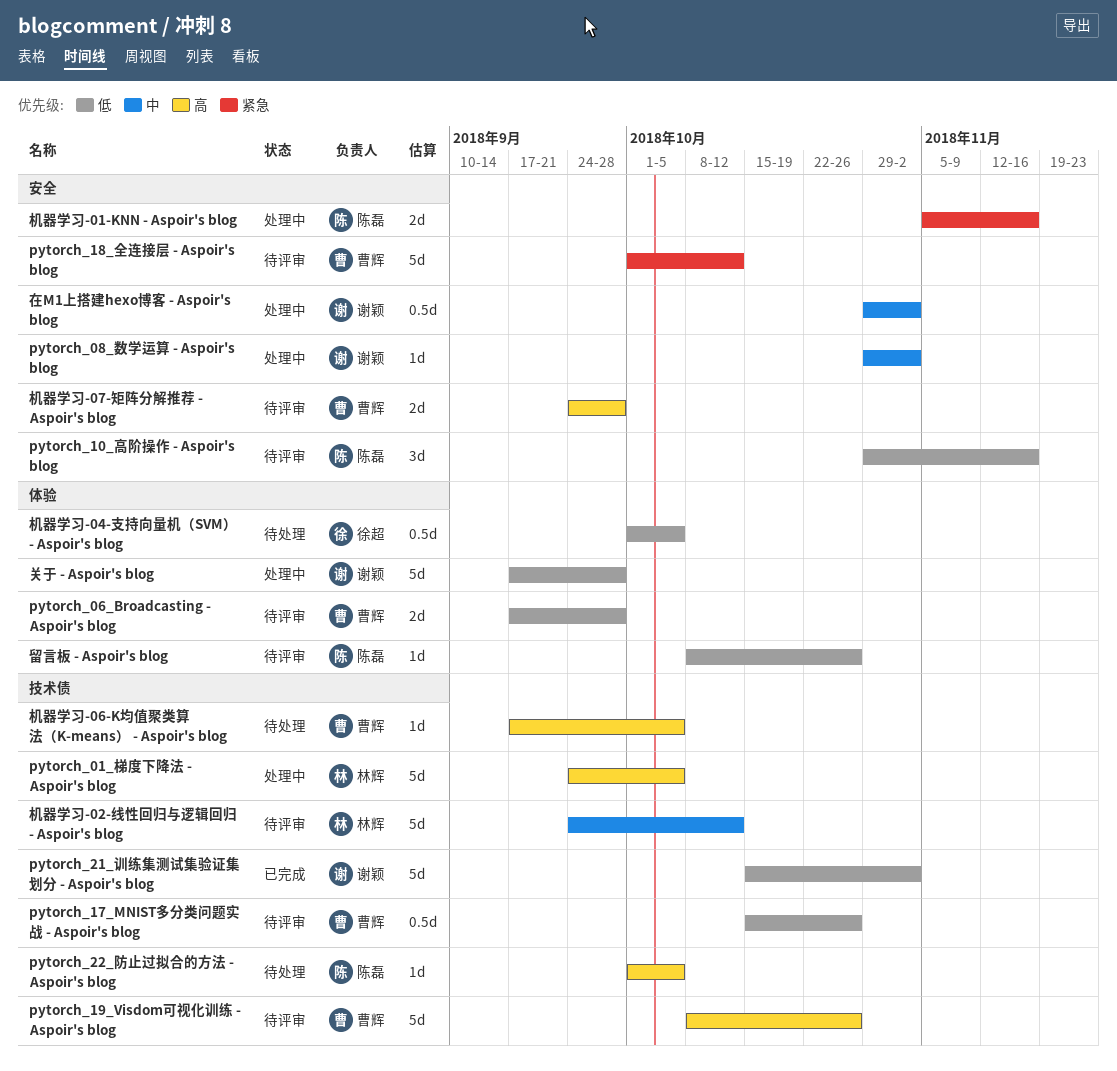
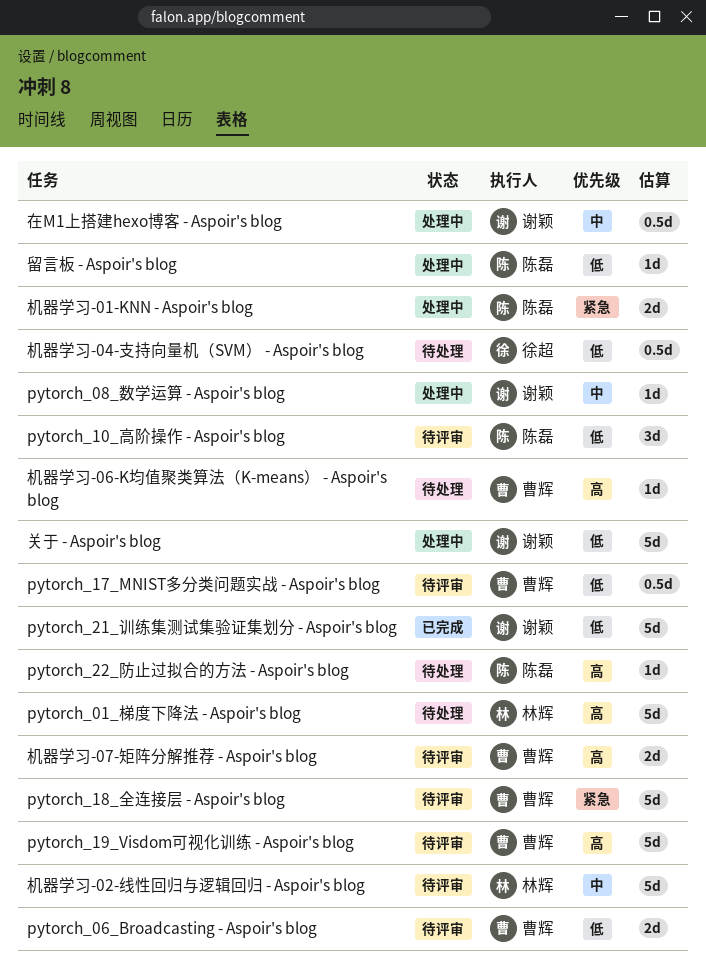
pytorch_01_梯度下降法 - Aspoir's blog, status: 处理中 -> 待处理
留言板 - Aspoir's blog, status: 待评审 -> 处理中

